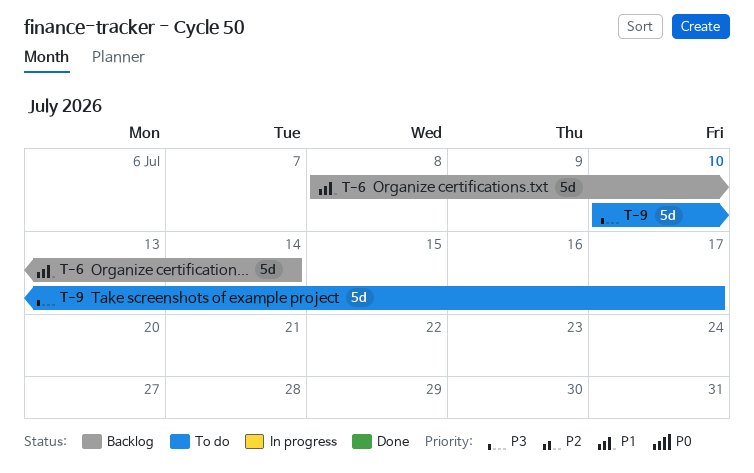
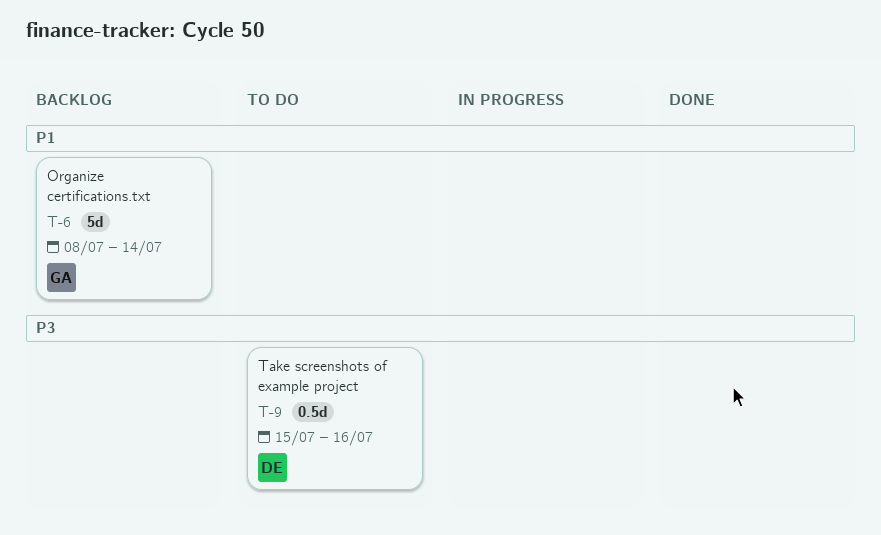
T-9, estimate: 5d -> 0.5d
T-9, start: Jul 10 -> Jul 15
T-9, due: Jul 17 -> Jul 16

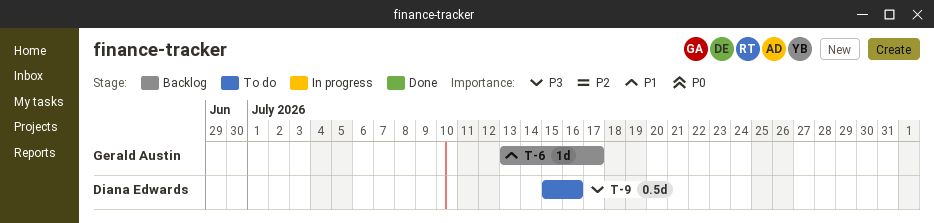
T-6, estimate: 5d -> 1d
T-6, start: Jul 8 -> Jul 13
T-6, due: Jul 14 -> Jul 17

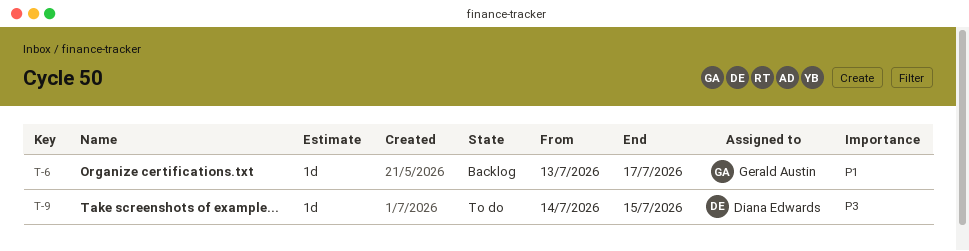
T-9, estimate: 0.5d -> 1d
T-9, start: Jul 15 -> Jul 14
T-9, due: Jul 16 -> Jul 15

